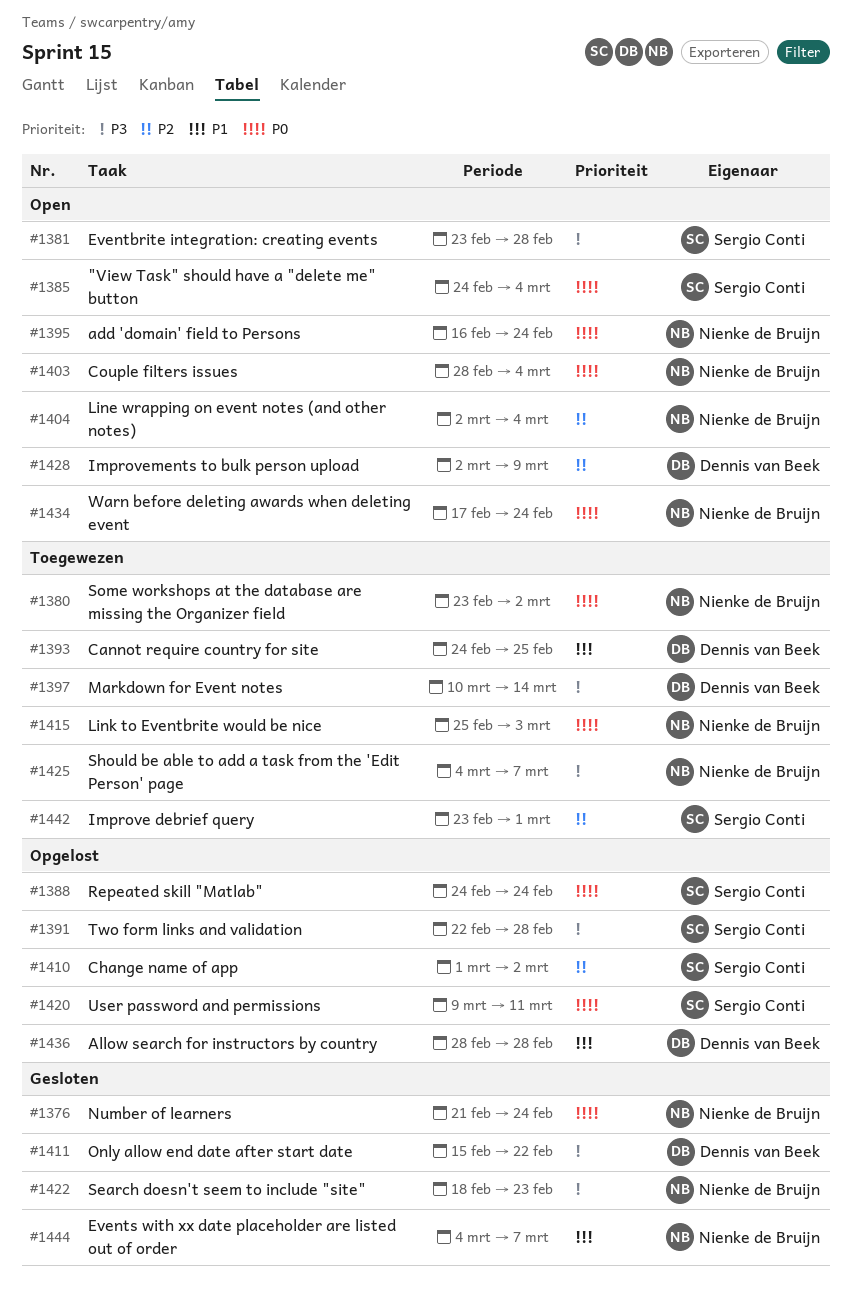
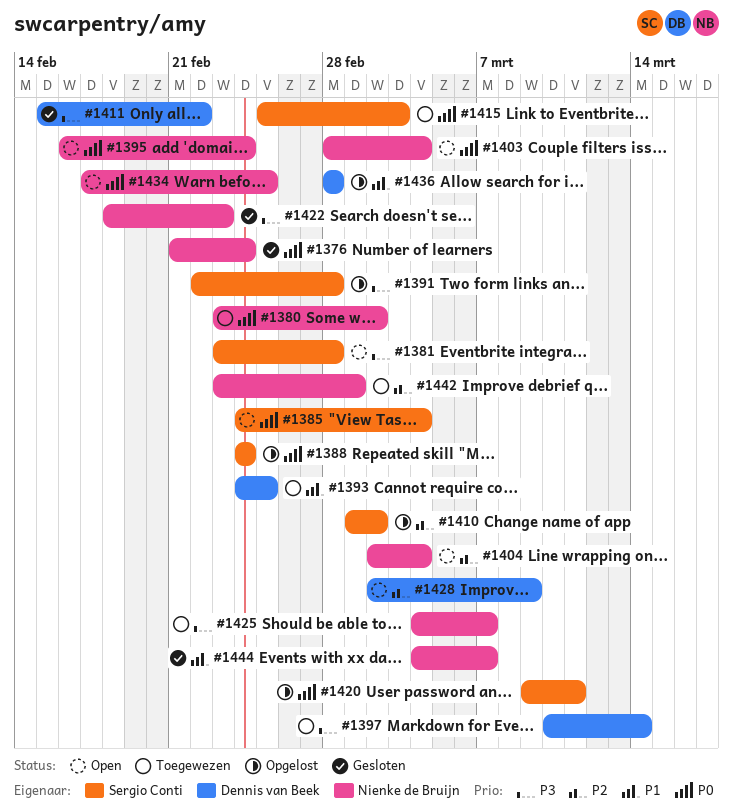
#1415, owner: Nienke de Bruijn -> Sergio Conti
#1434, due: Feb 24 -> Feb 25
#1442, owner: Sergio Conti -> Nienke de Bruijn

